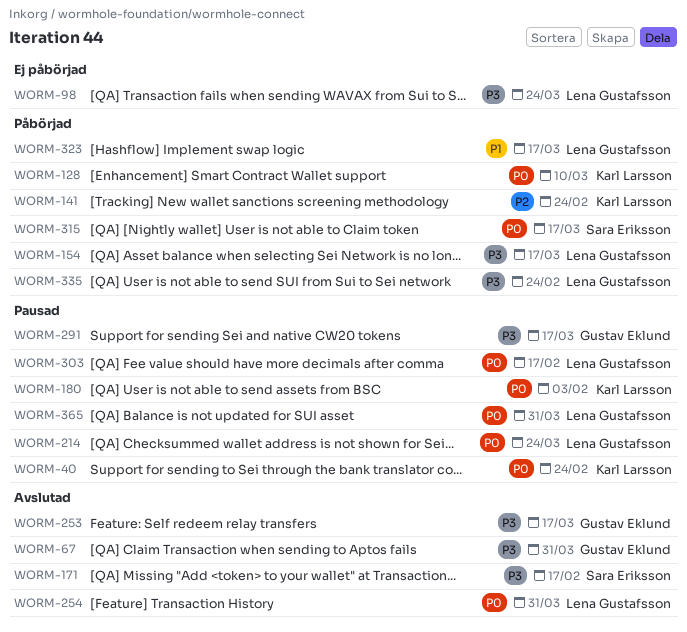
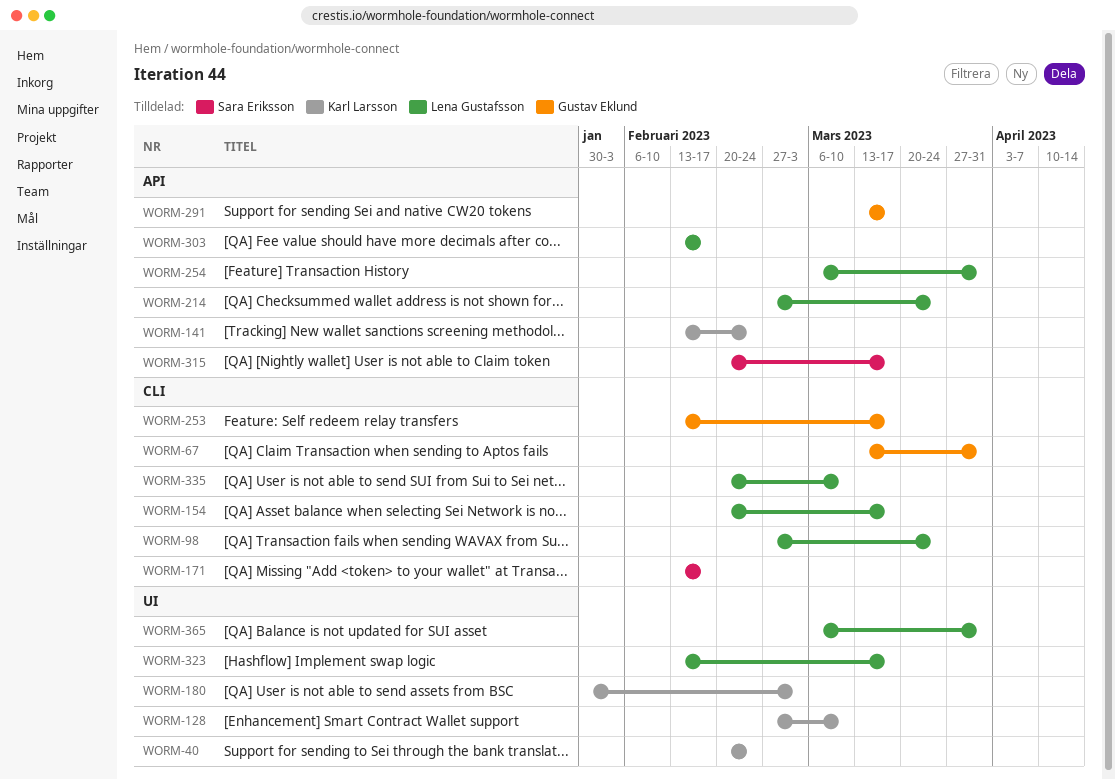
WORM-180, due: Feb 3 -> Mar 3
WORM-335, due: Feb 24 -> Mar 10

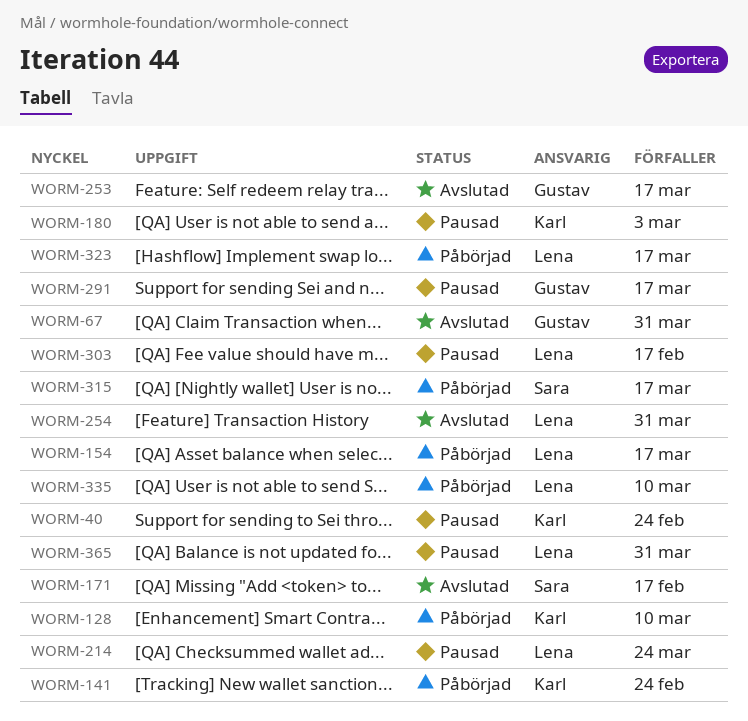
WORM-98: present -> none

